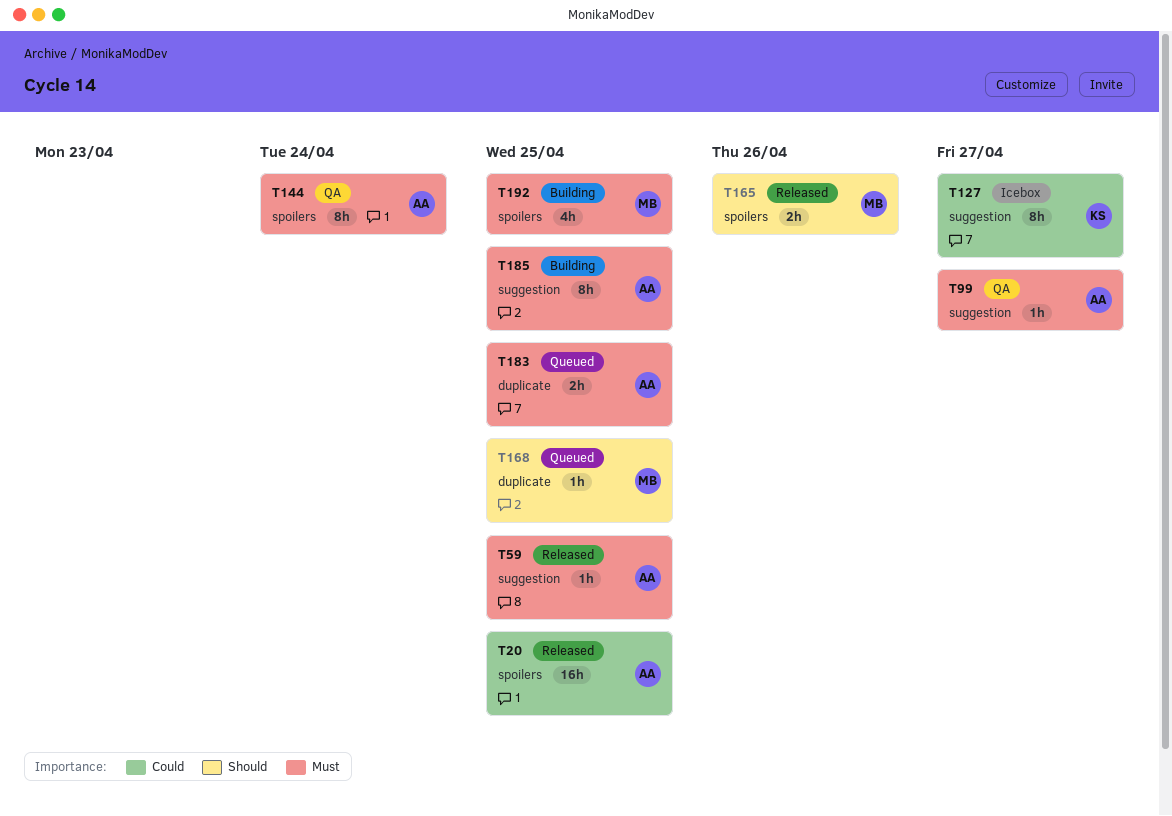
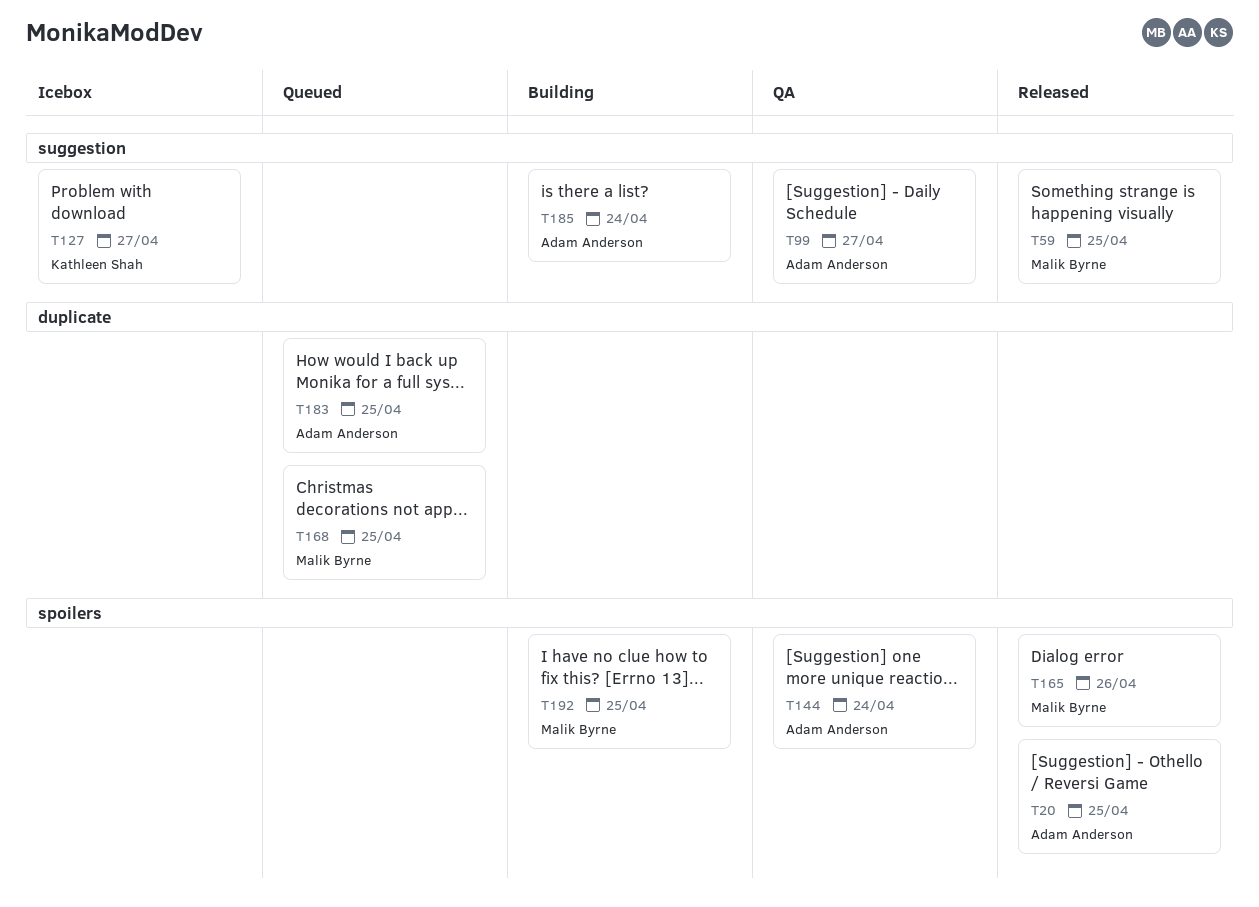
T59, owner: Adam Anderson -> Malik Byrne
T185, due: Apr 25 -> Apr 24

